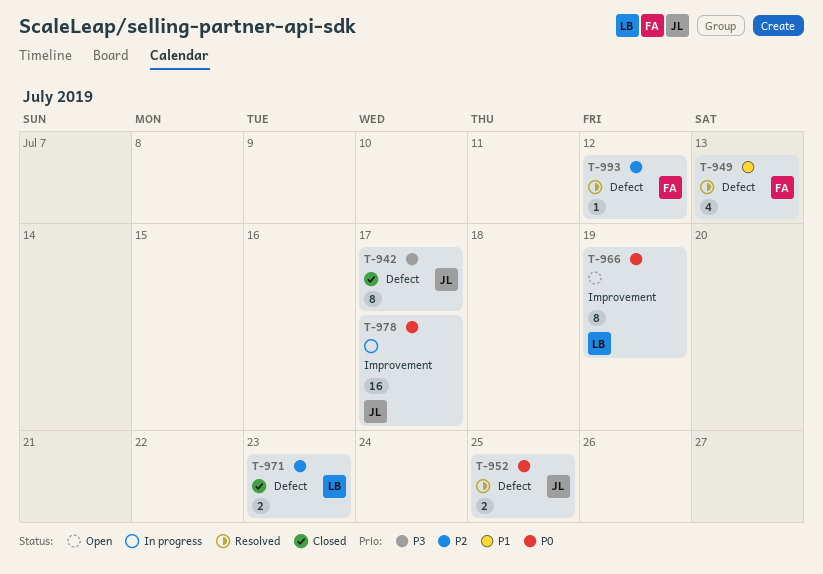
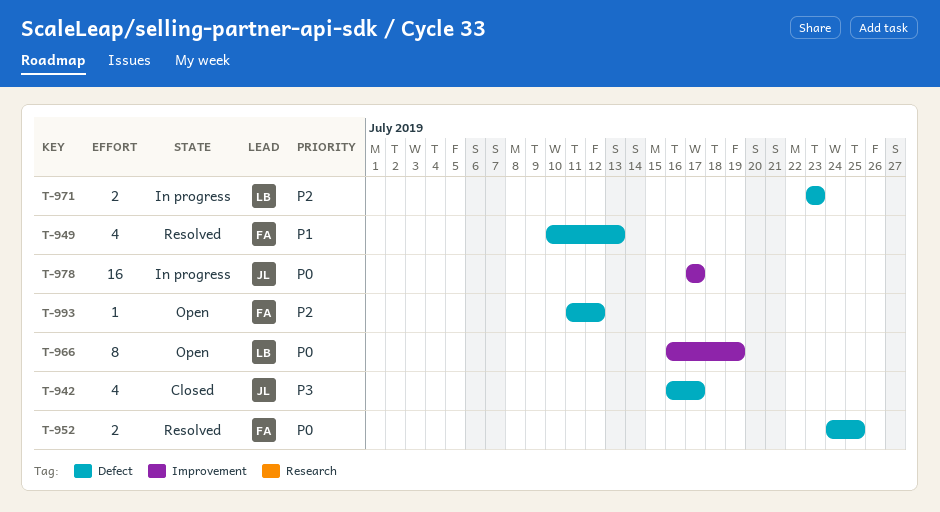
T-942, estimate: 8 -> 4
T-952, owner: JL -> FA
T-971, status: Closed -> In progress
T-993, status: Resolved -> Open

